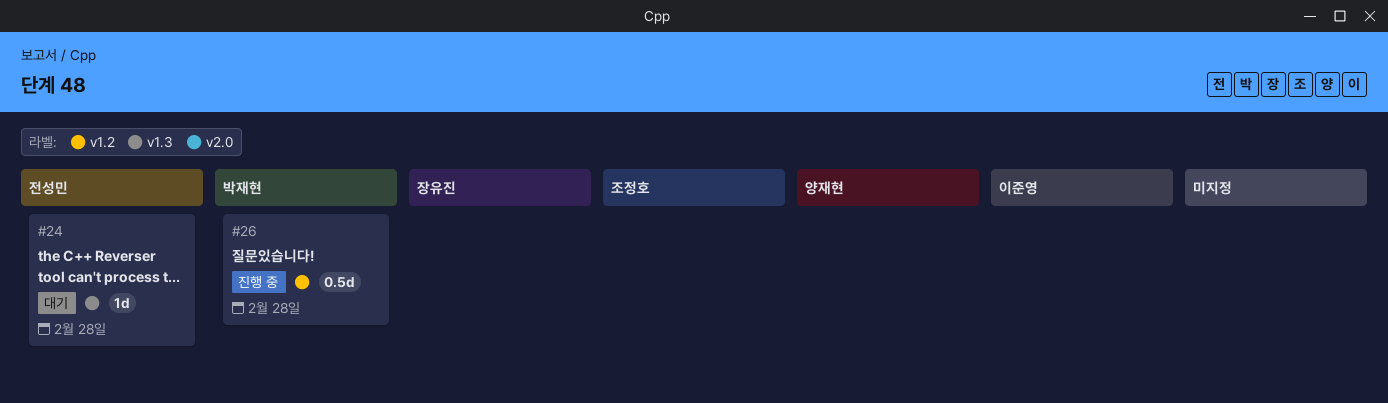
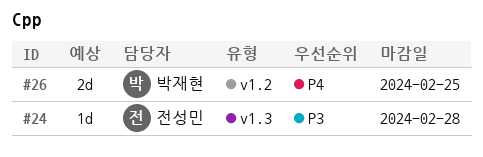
#26, estimate: 0.5d -> 2d
#26, due: Feb 28 -> Feb 25

